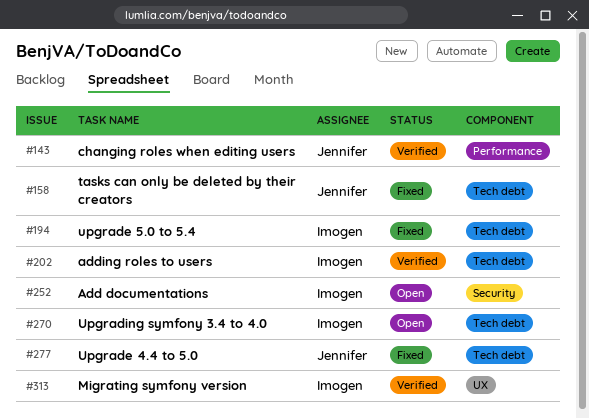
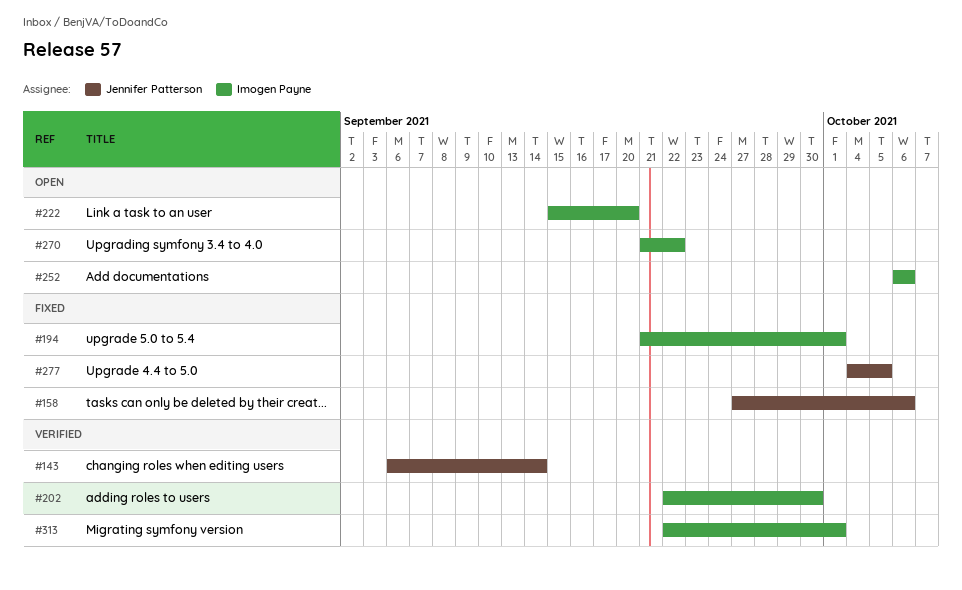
#222: none -> present

